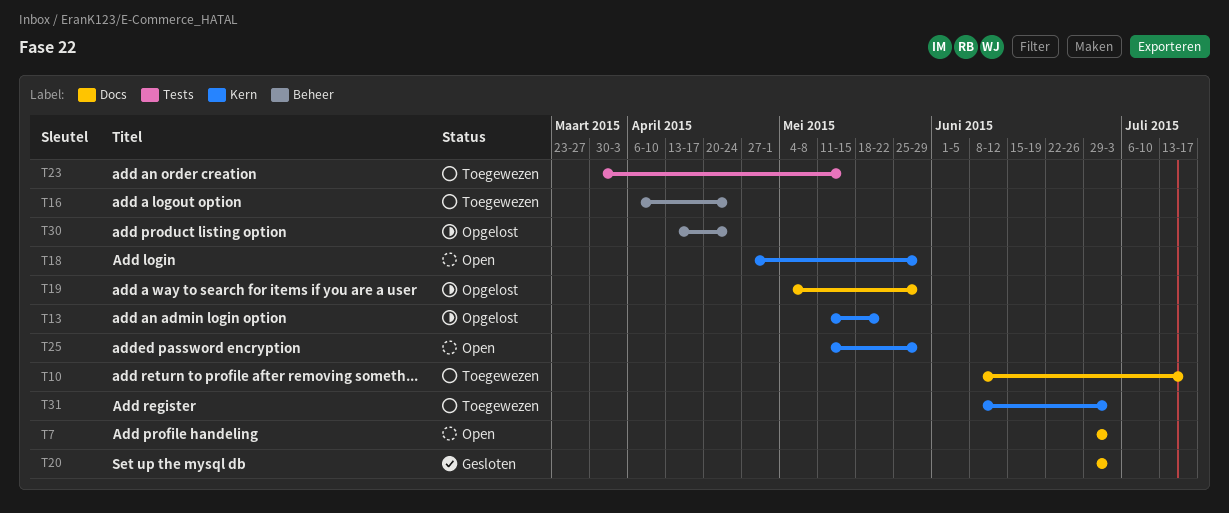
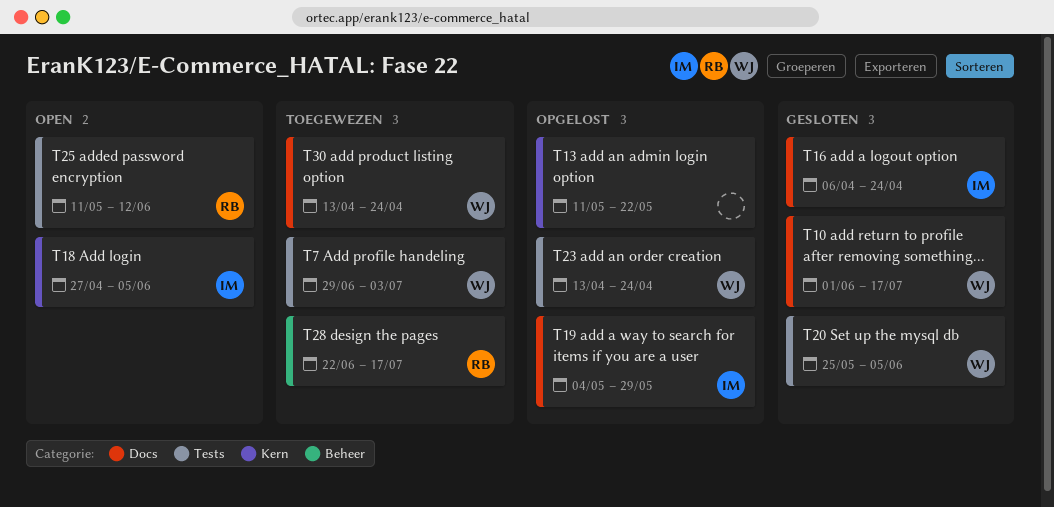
T7, status: Open -> Toegewezen
T7, label: Docs -> Tests
T10, status: Toegewezen -> Gesloten
T10, start: Jun 8 -> Jun 1
T16, status: Toegewezen -> Gesloten
T16, label: Beheer -> Docs
T18, due: May 29 -> Jun 5
T20, label: Docs -> Tests
T20, start: Jun 29 -> May 25
T20, due: Jul 3 -> Jun 5
T23, status: Toegewezen -> Opgelost
T23, start: Mar 30 -> Apr 13
T23, due: May 15 -> Apr 24
T25, label: Kern -> Tests
T25, due: May 29 -> Jun 12
T28: none -> present
T30, status: Opgelost -> Toegewezen
T30, label: Beheer -> Docs
T31: present -> none

